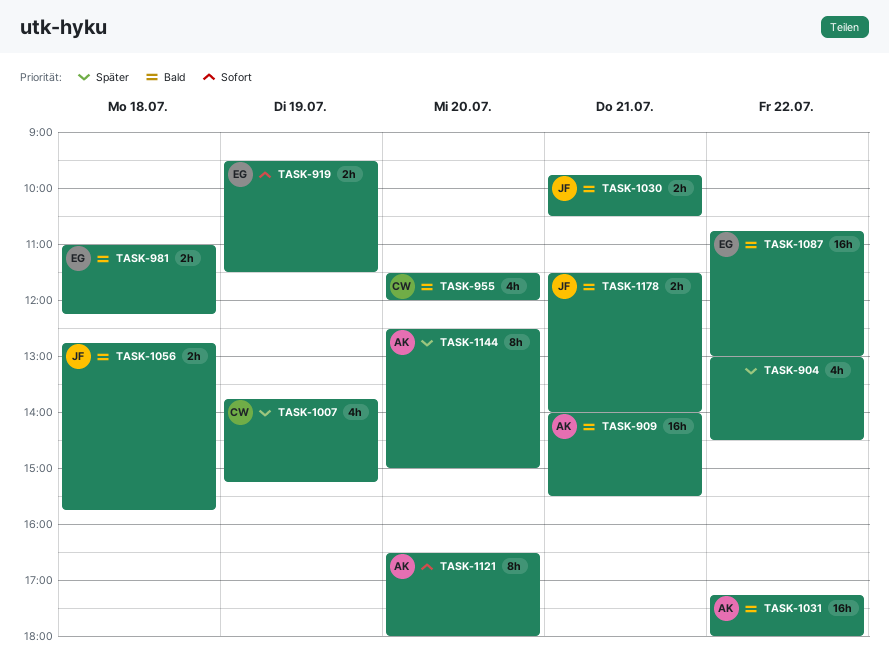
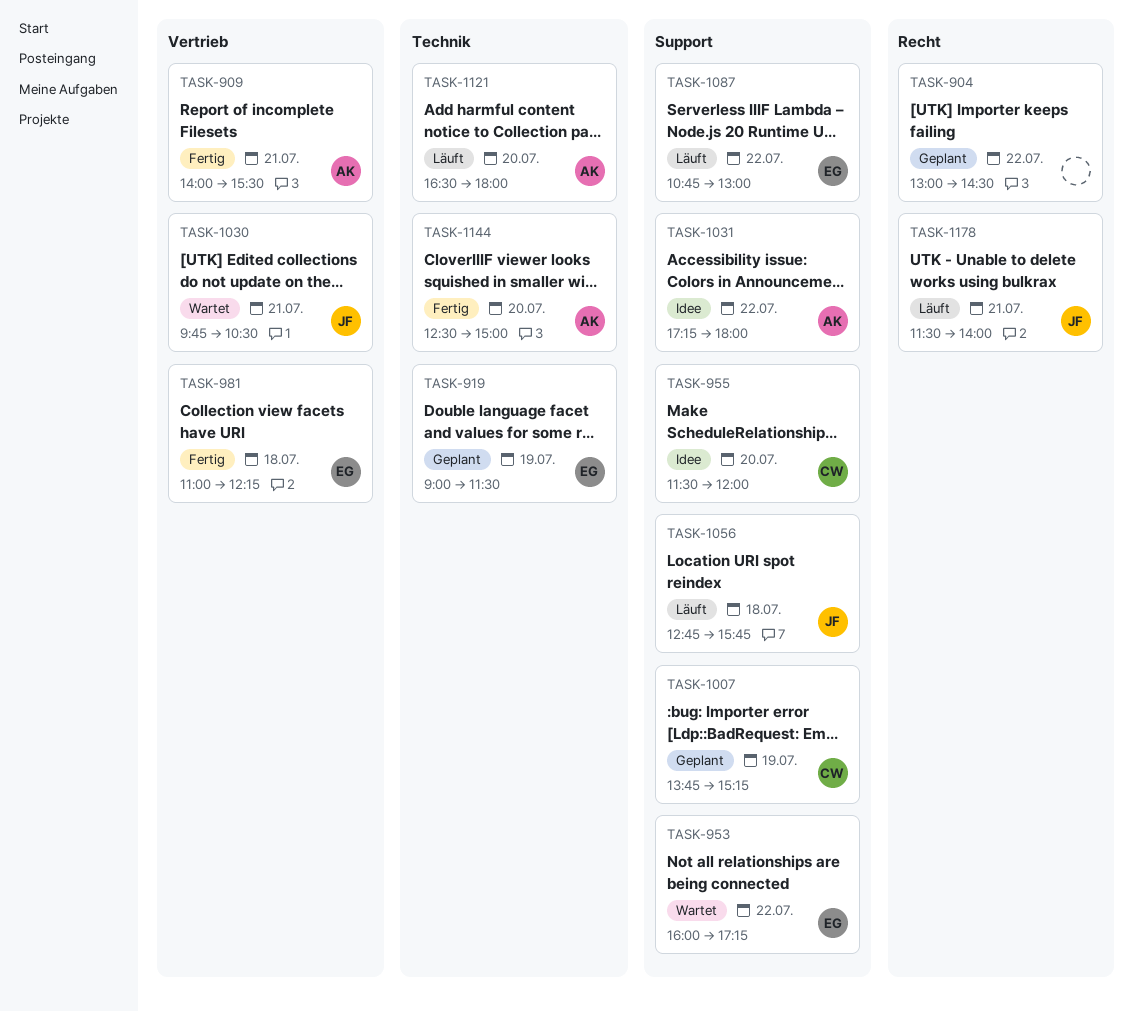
TASK-919, begins: 09:30 -> 09:00
TASK-953: none -> present

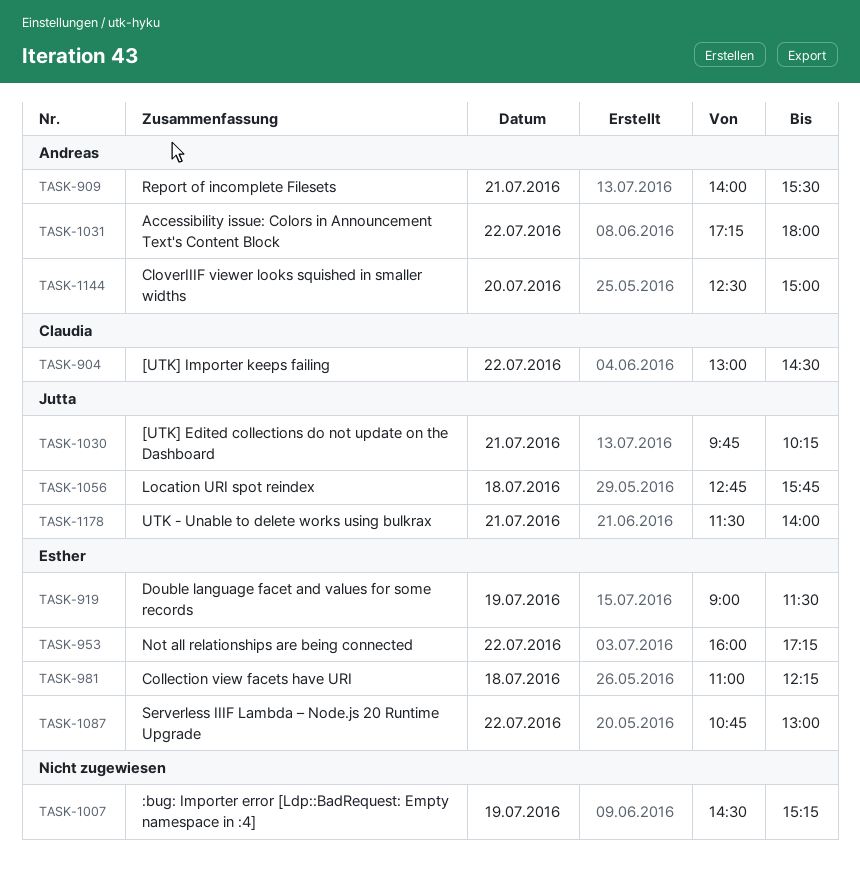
TASK-904, owner: none -> Claudia
TASK-955: present -> none
TASK-1007, owner: Claudia -> none
TASK-1007, begins: 13:45 -> 14:30
TASK-1030, ends: 10:30 -> 10:15
TASK-1121: present -> none

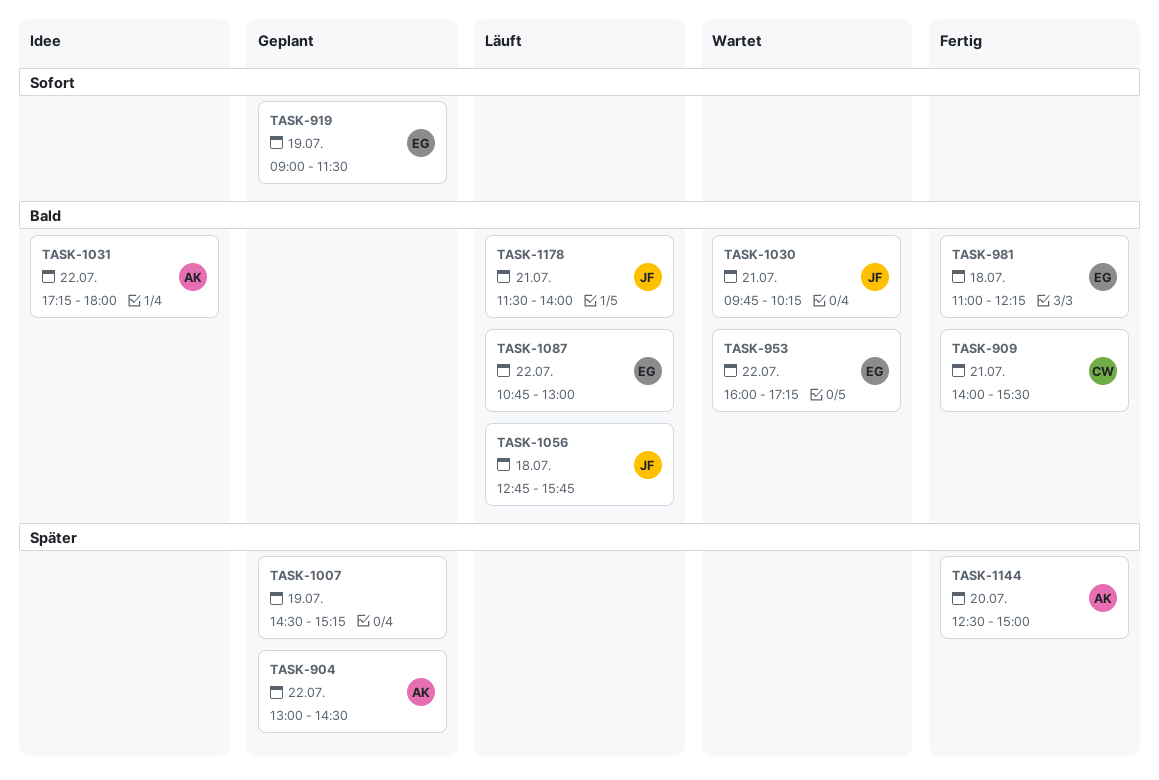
TASK-904, owner: Claudia -> Andreas
TASK-909, owner: Andreas -> Claudia

